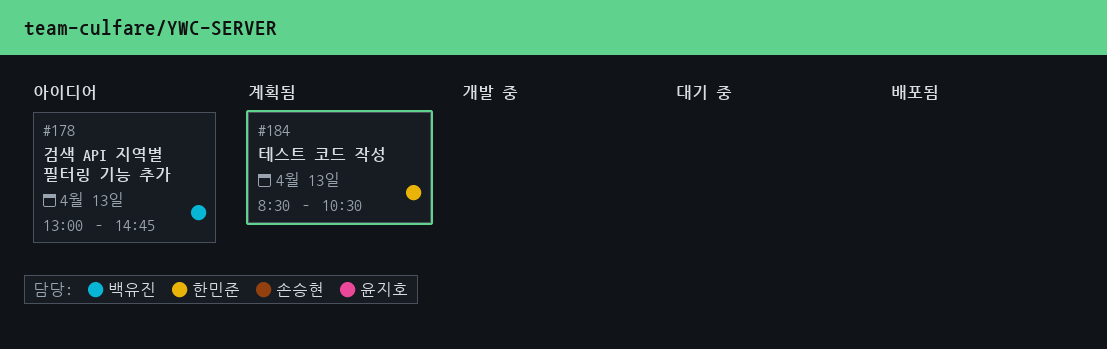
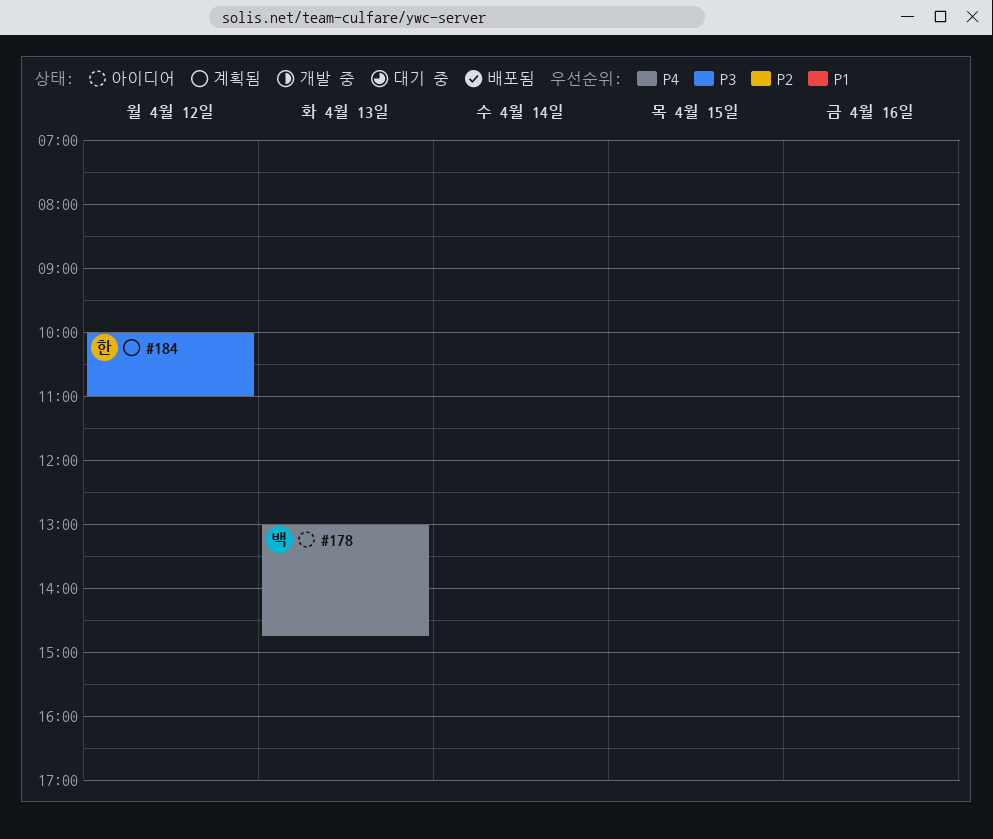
#184, day: Apr 13 -> Apr 12
#184, begins: 08:30 -> 10:00
#184, ends: 10:30 -> 11:00

